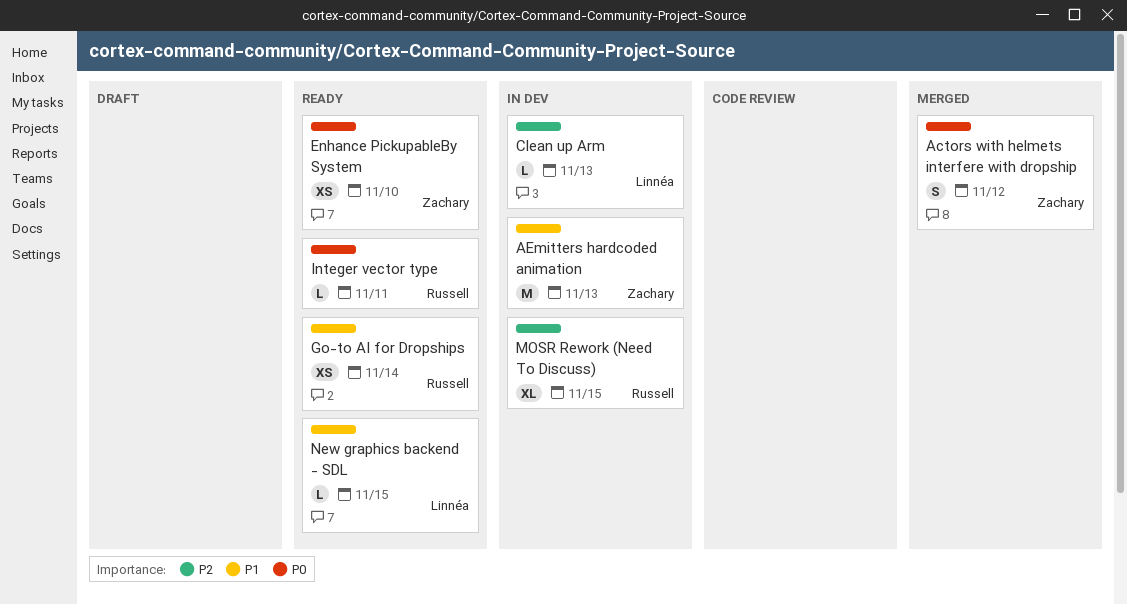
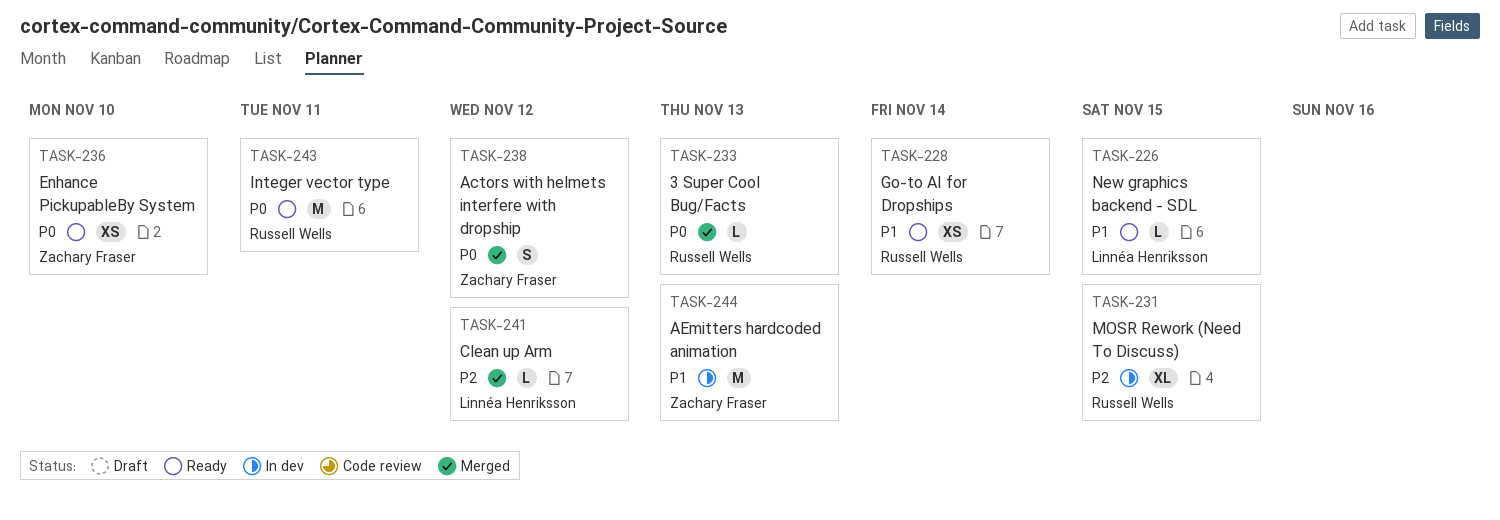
3 Super Cool Bug/Facts: none -> present
Clean up Arm, status: In dev -> Merged
Clean up Arm, due: Nov 13 -> Nov 12
Integer vector type, estimate: L -> M

